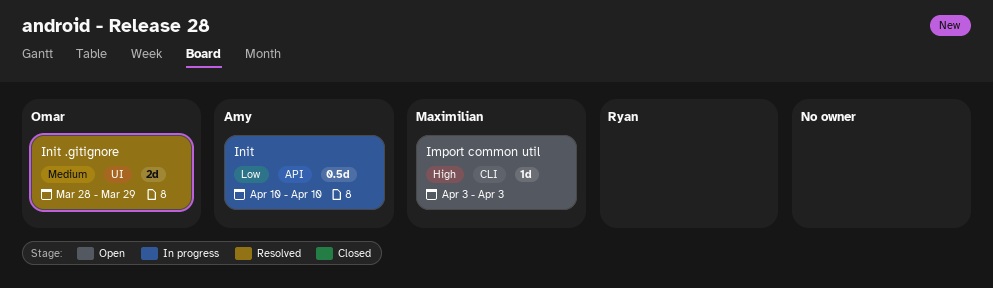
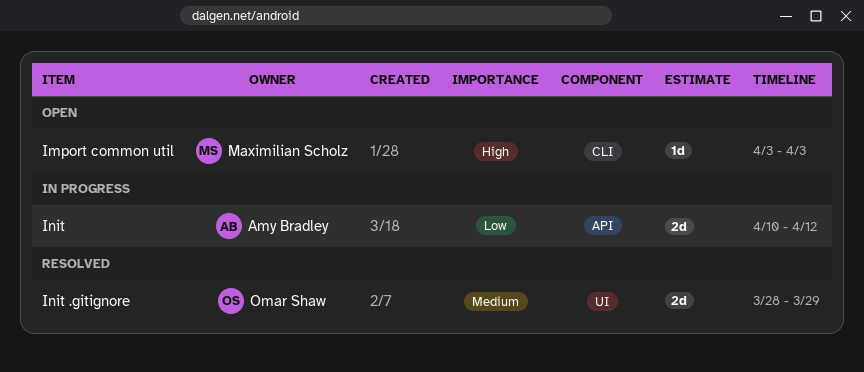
Init, estimate: 0.5d -> 2d
Init, due: Apr 10 -> Apr 12

